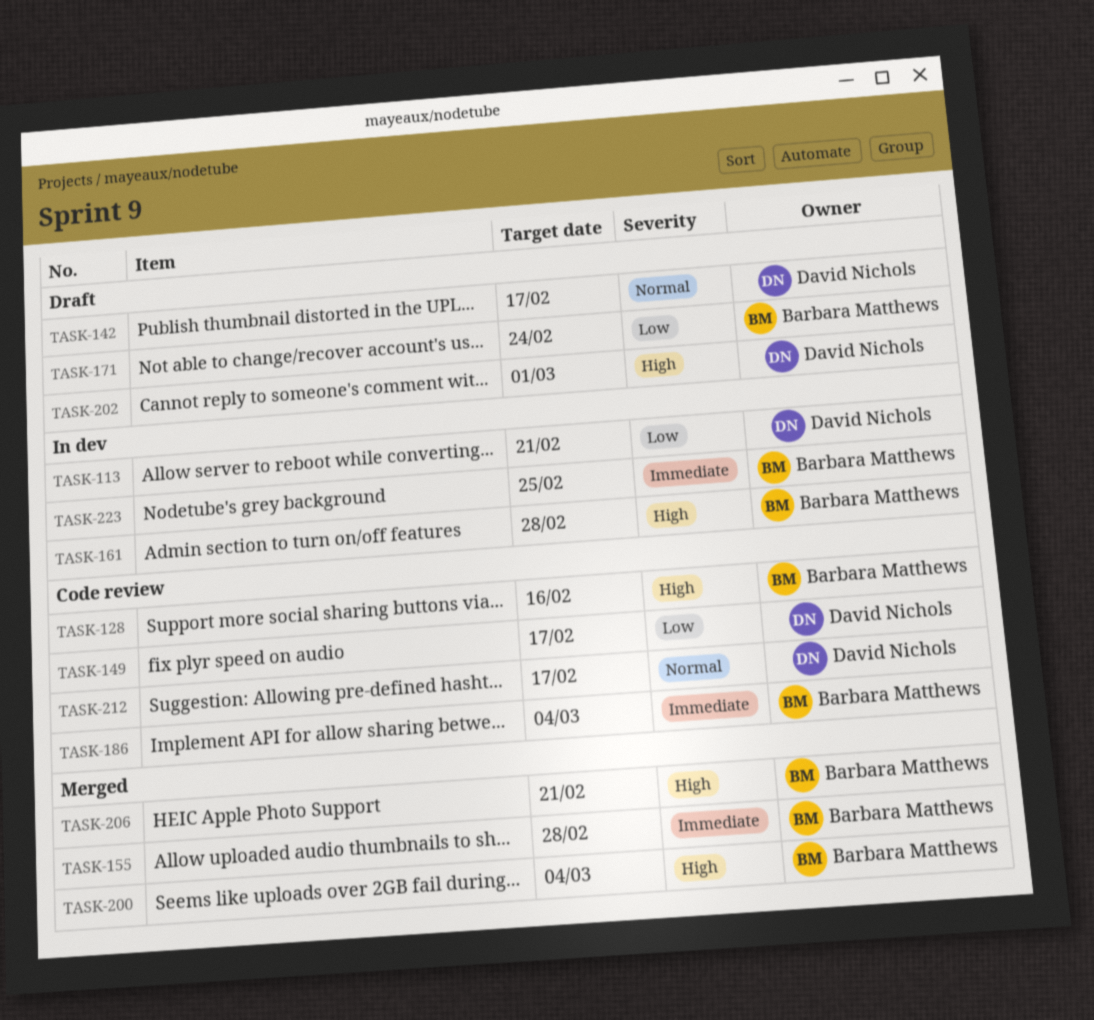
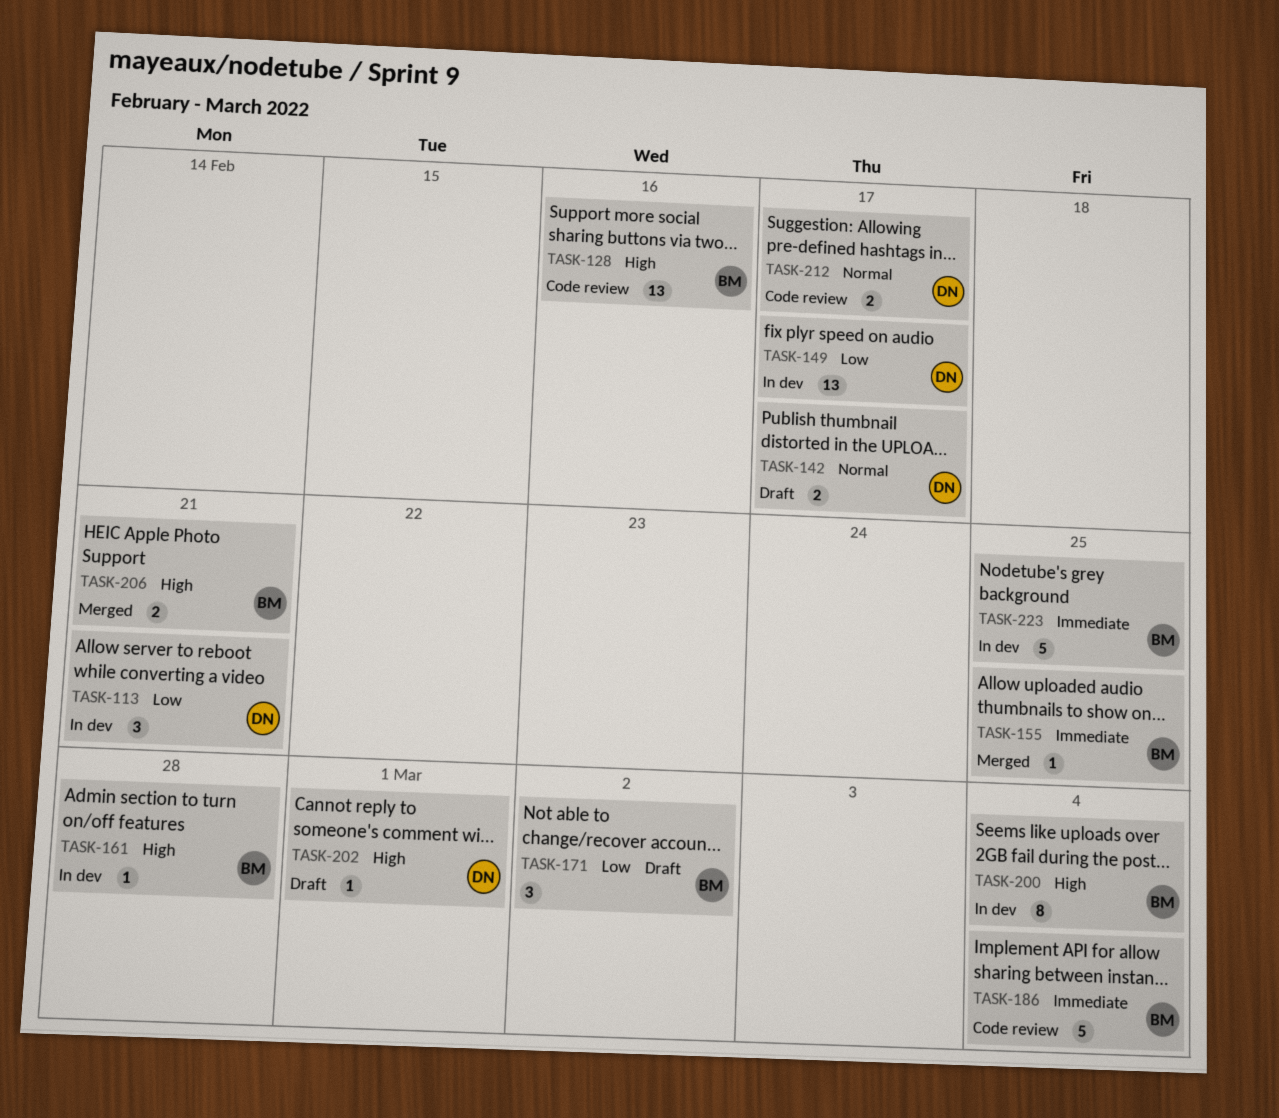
TASK-149, status: Code review -> In dev
TASK-155, due: Feb 28 -> Feb 25
TASK-171, due: Feb 24 -> Mar 2
TASK-200, status: Merged -> In dev

